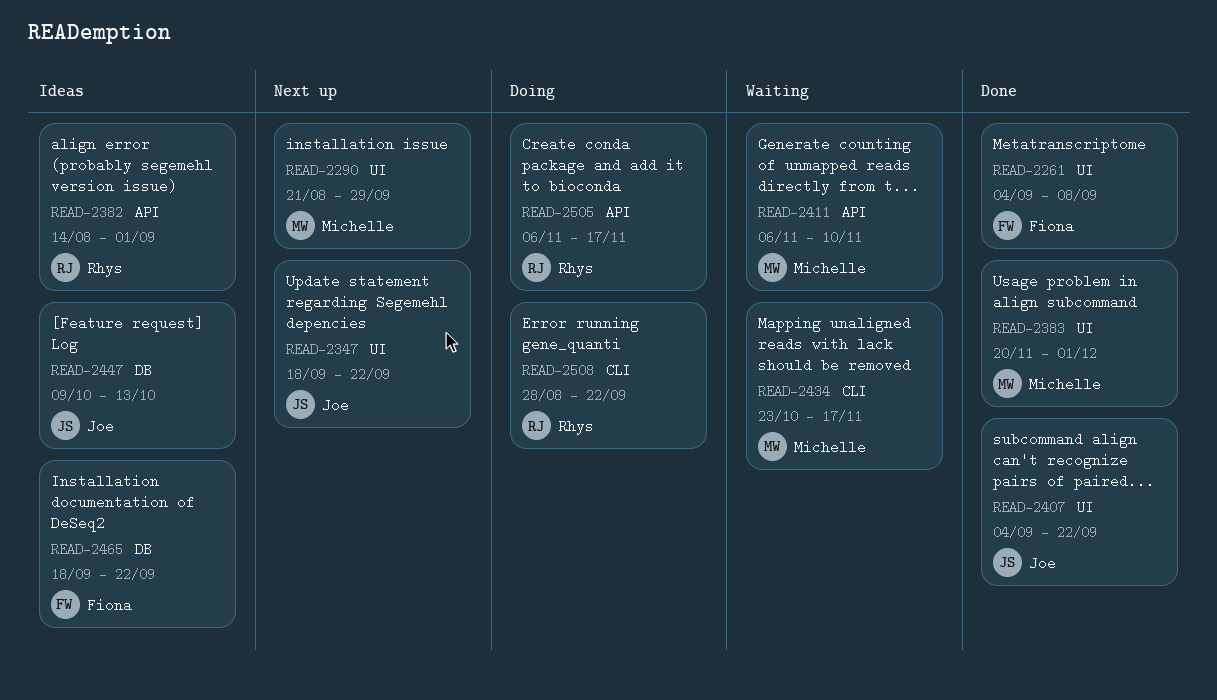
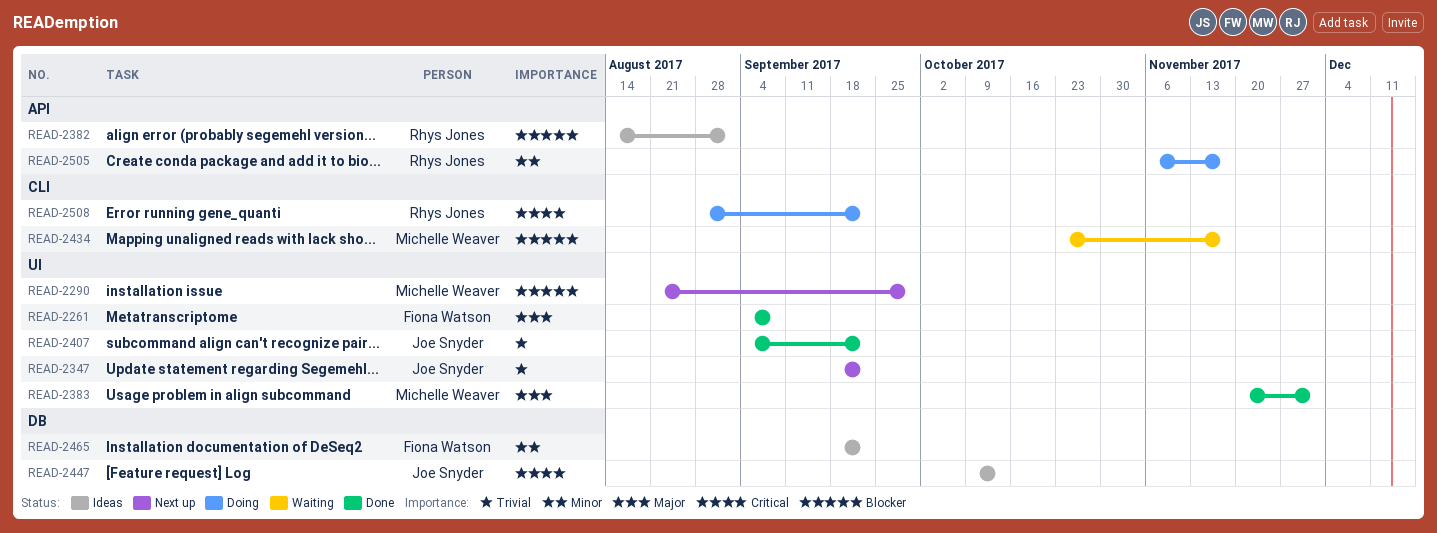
READ-2411: present -> none

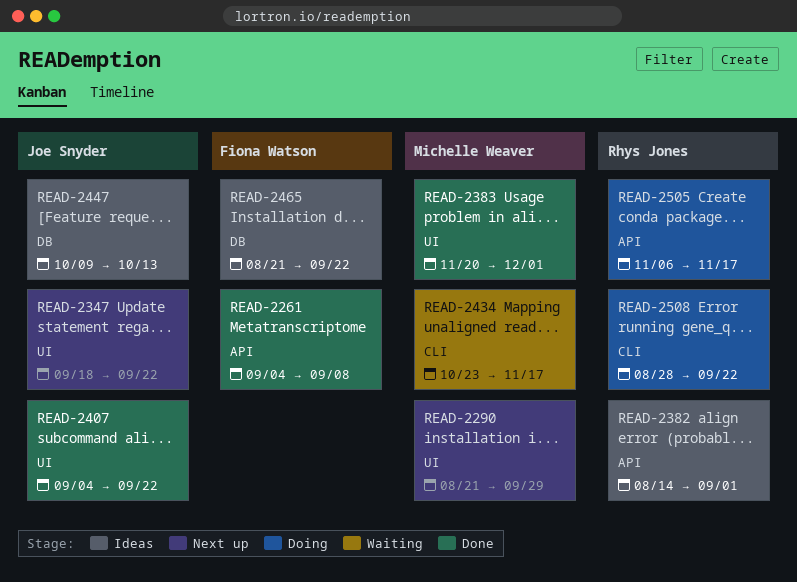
READ-2261, label: UI -> API
READ-2465, start: Sep 18 -> Aug 21

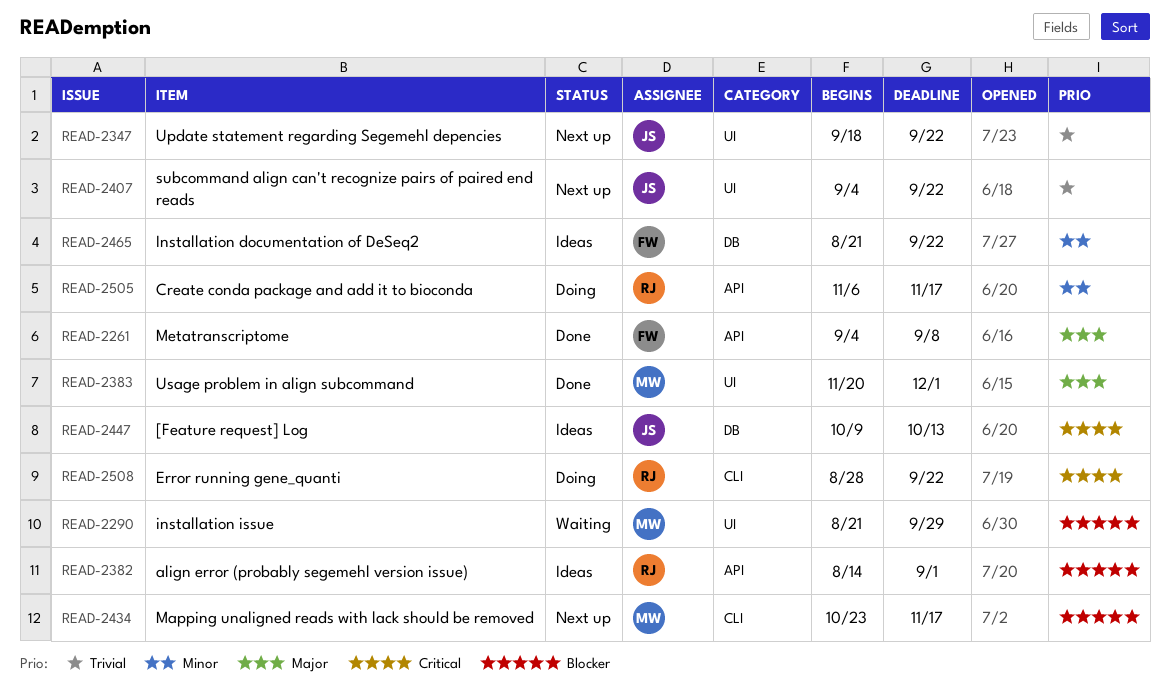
READ-2290, status: Next up -> Waiting
READ-2407, status: Done -> Next up
READ-2434, status: Waiting -> Next up

